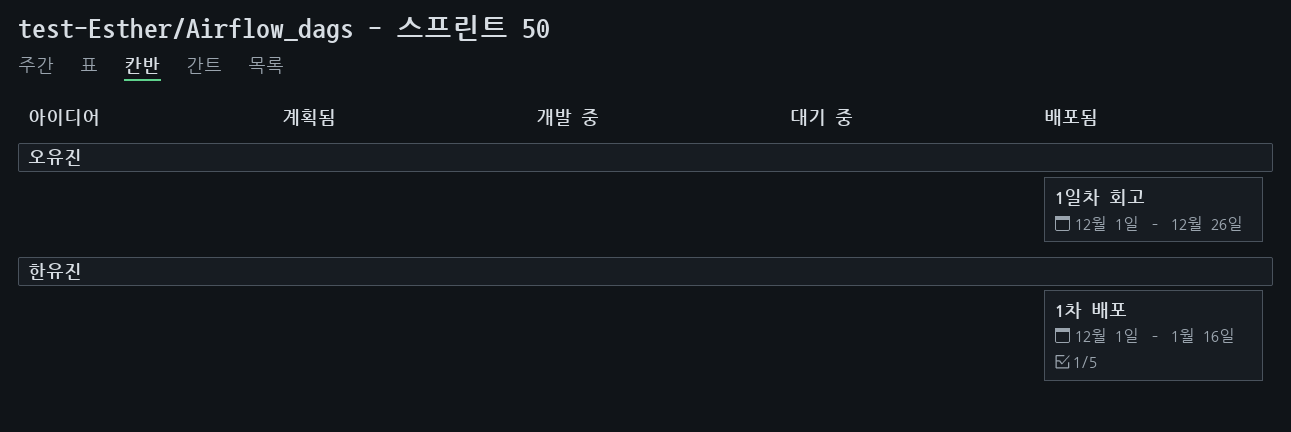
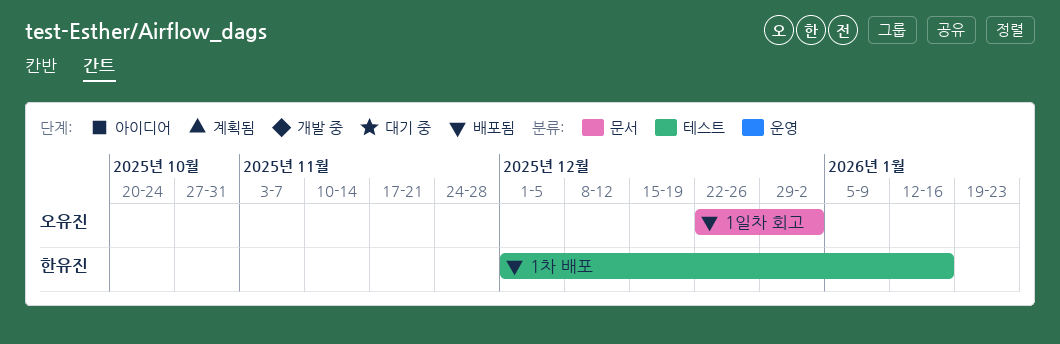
1일차 회고, start: Dec 1 -> Dec 22
1일차 회고, due: Dec 26 -> Jan 2

